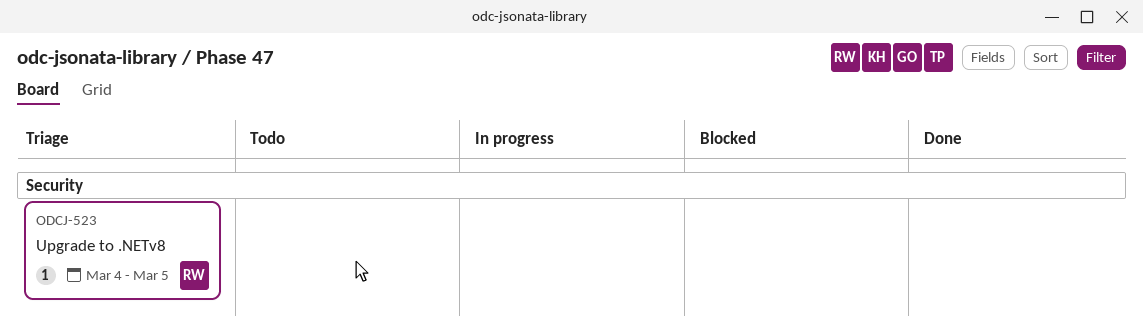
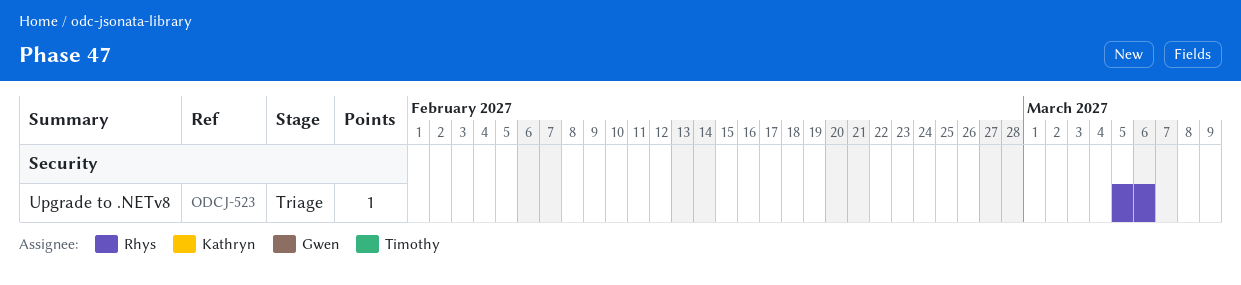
ODCJ-523, start: Mar 4 -> Mar 5
ODCJ-523, due: Mar 5 -> Mar 6

